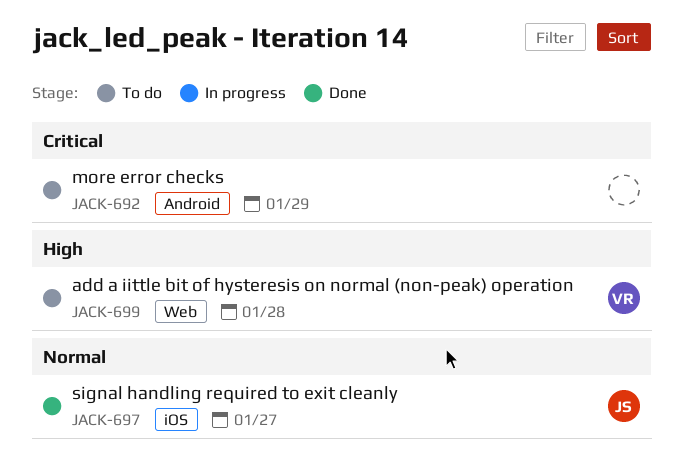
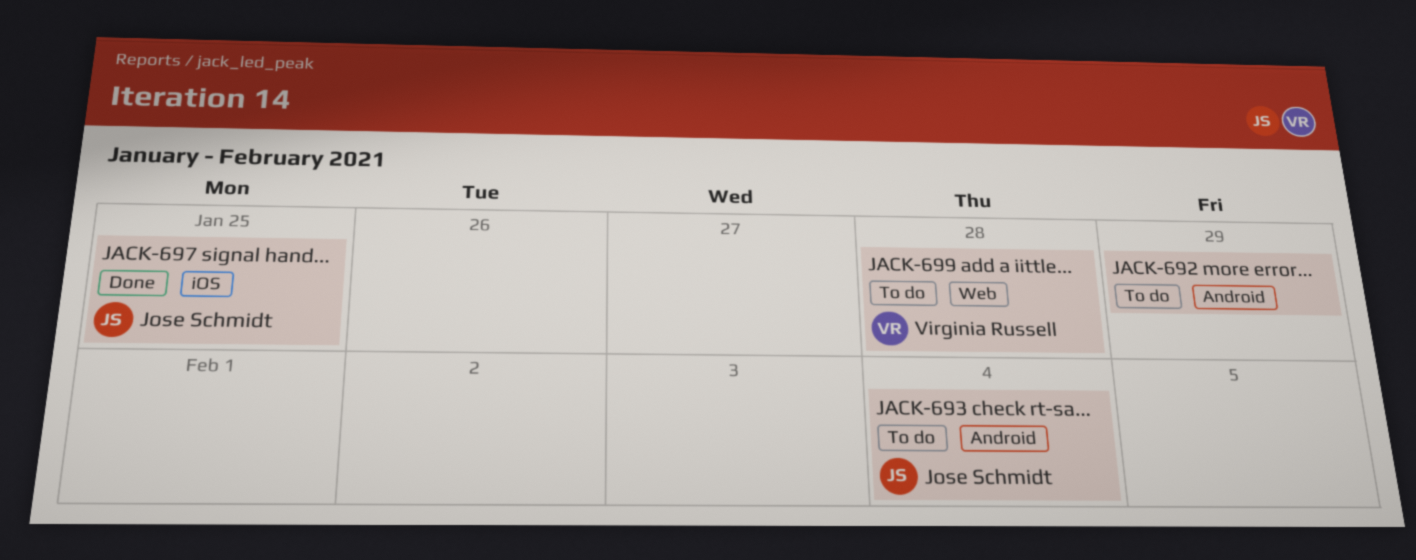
JACK-693: none -> present
JACK-697, due: Jan 27 -> Jan 25

